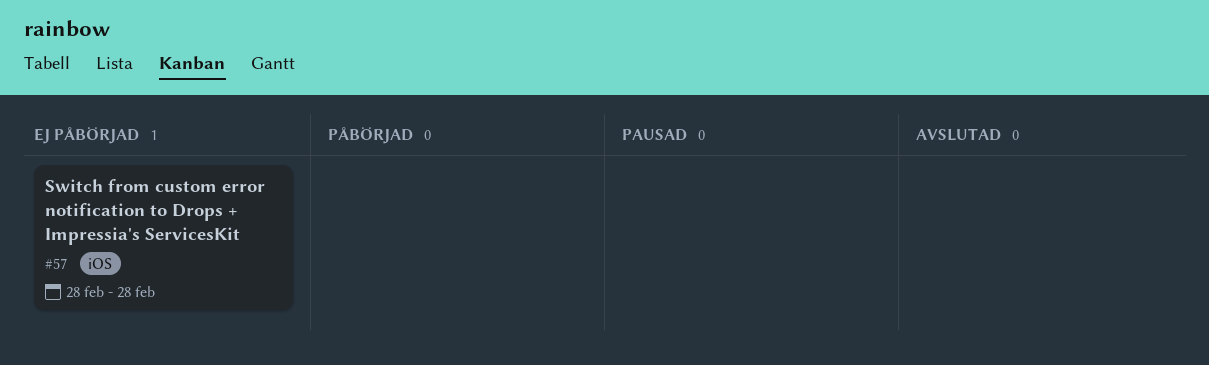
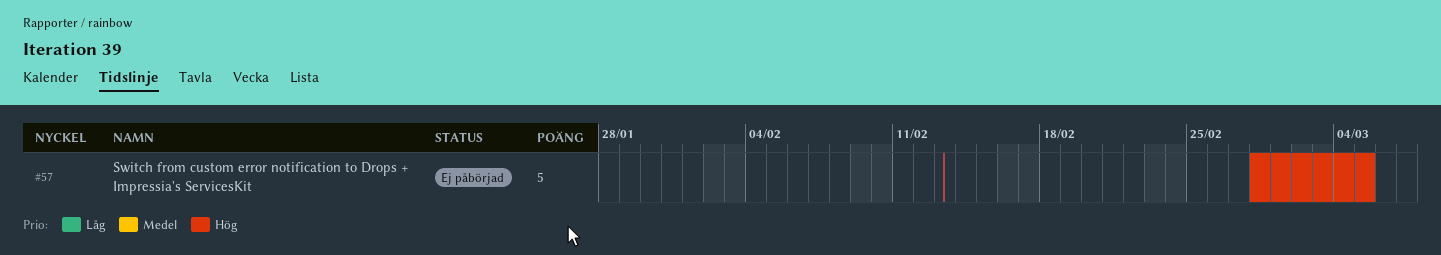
#57, due: Feb 28 -> Mar 5

